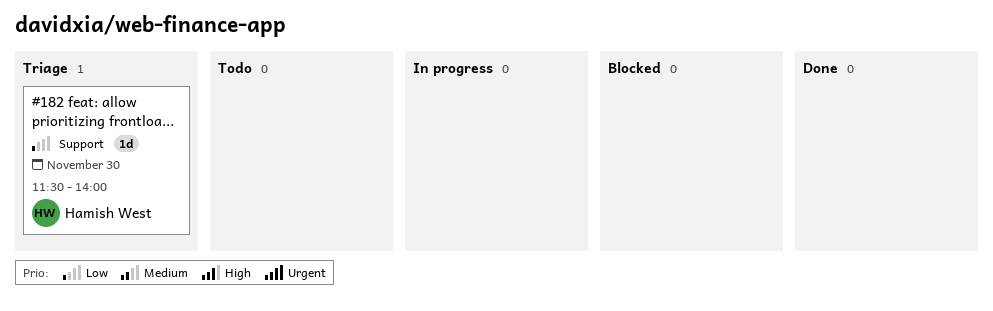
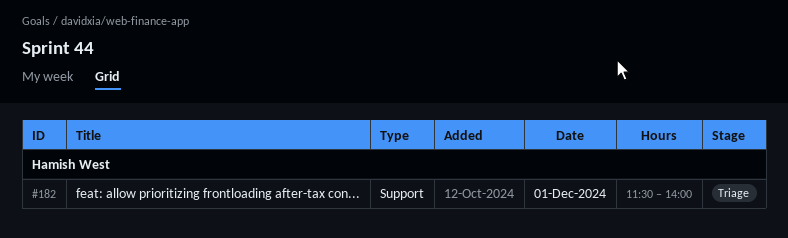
#182, day: Nov 30 -> Dec 1

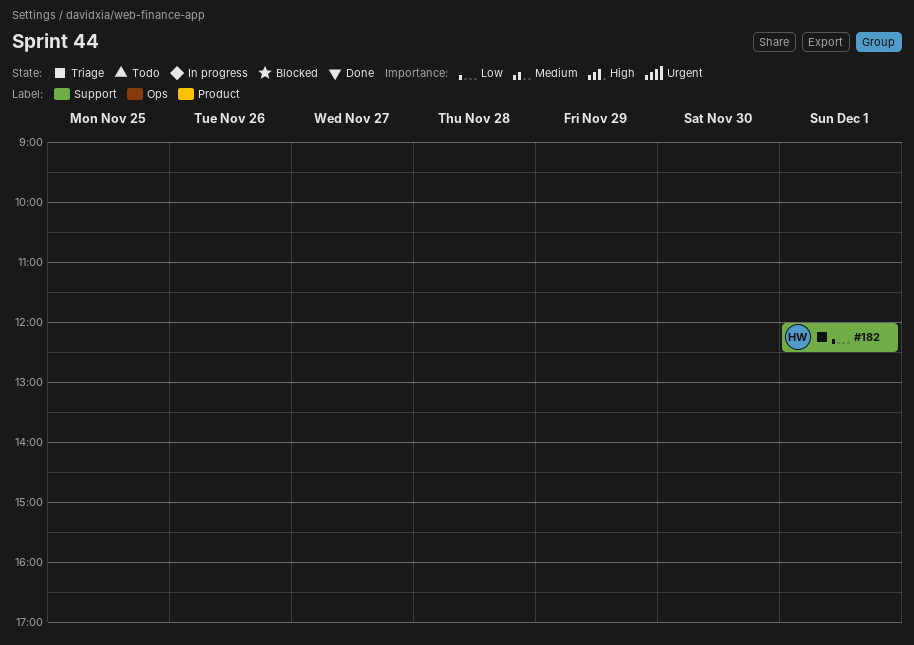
#182, begins: 11:30 -> 12:00
#182, ends: 14:00 -> 12:30

